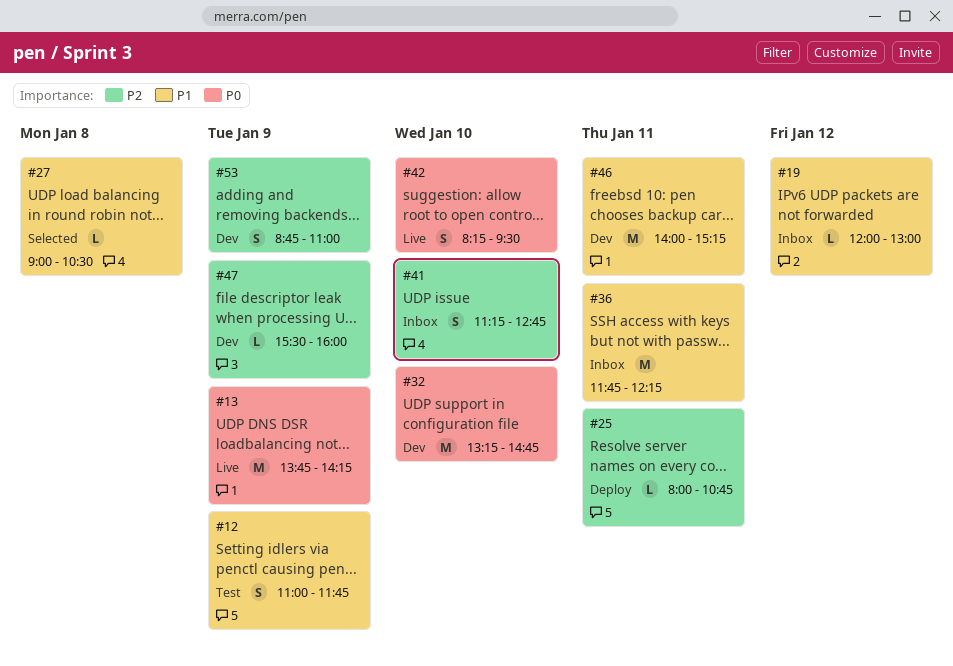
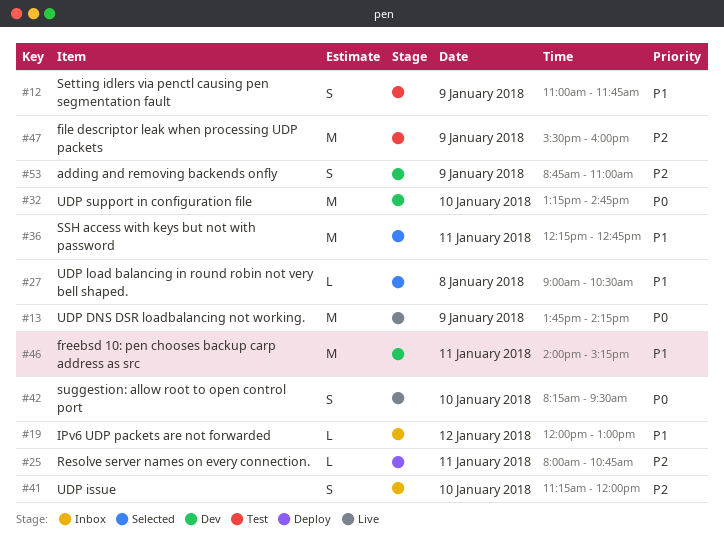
#36, status: Inbox -> Selected
#36, begins: 11:45 -> 12:15
#36, ends: 12:15 -> 12:45
#41, ends: 12:45 -> 12:00
#47, status: Dev -> Test
#47, estimate: L -> M

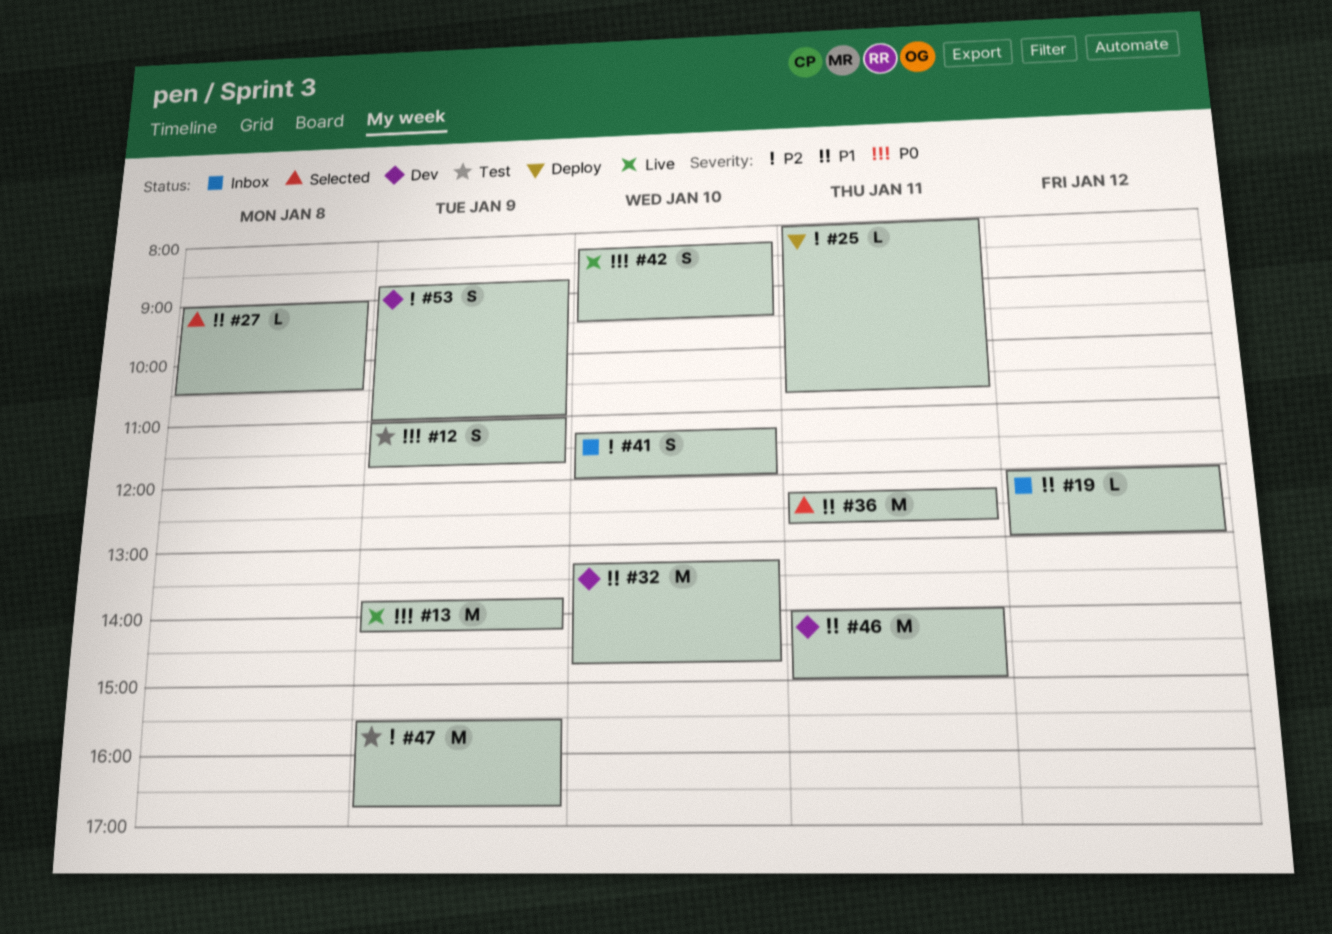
#12, priority: P1 -> P0
#32, priority: P0 -> P1
#46, ends: 15:15 -> 15:00
#47, ends: 16:00 -> 16:45

